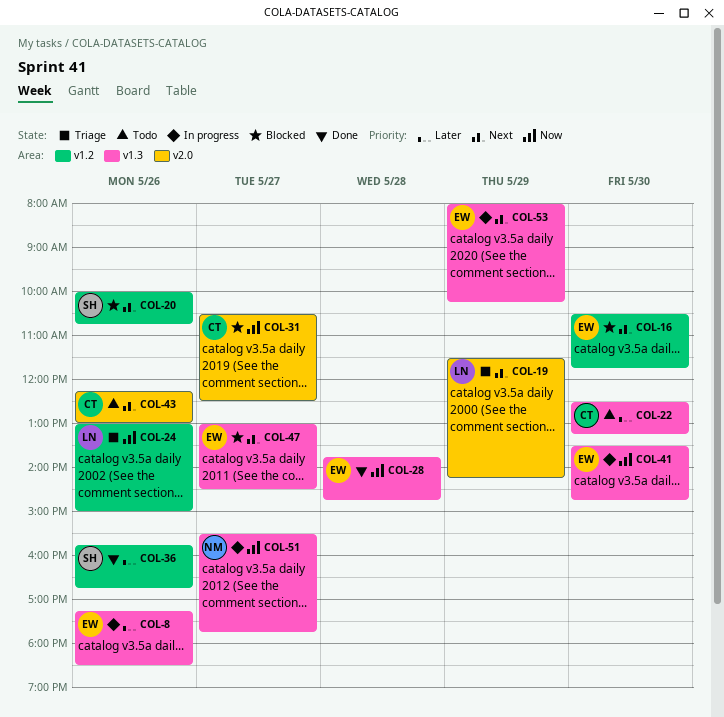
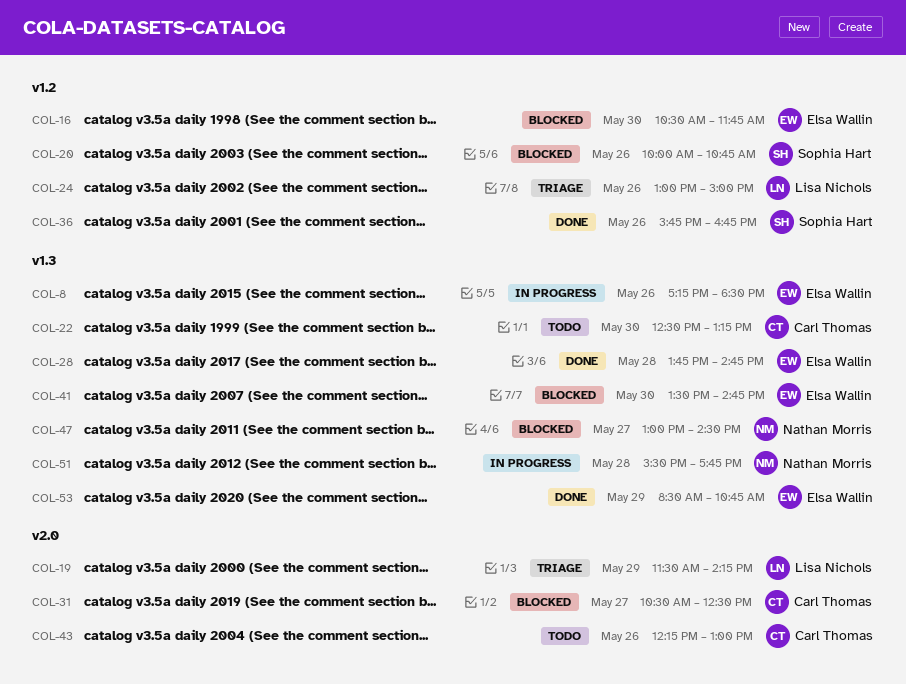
COL-41, status: In progress -> Blocked
COL-47, owner: Elsa Wallin -> Nathan Morris
COL-51, day: May 27 -> May 28
COL-53, status: In progress -> Done
COL-53, begins: 08:00 -> 08:30
COL-53, ends: 10:15 -> 10:45

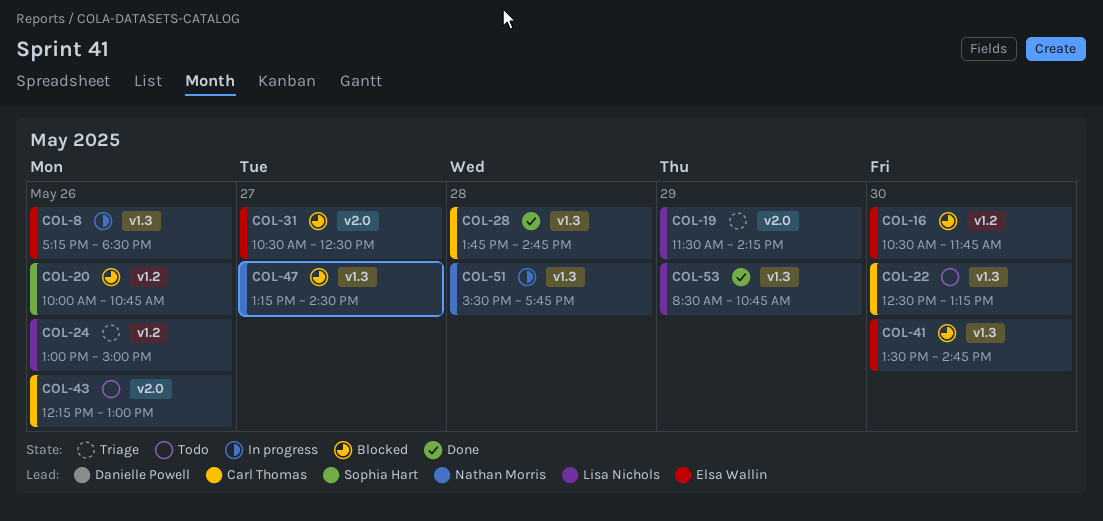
COL-28, owner: Elsa Wallin -> Carl Thomas
COL-31, owner: Carl Thomas -> Elsa Wallin
COL-36: present -> none
COL-47, begins: 13:00 -> 13:15
COL-53, owner: Elsa Wallin -> Lisa Nichols

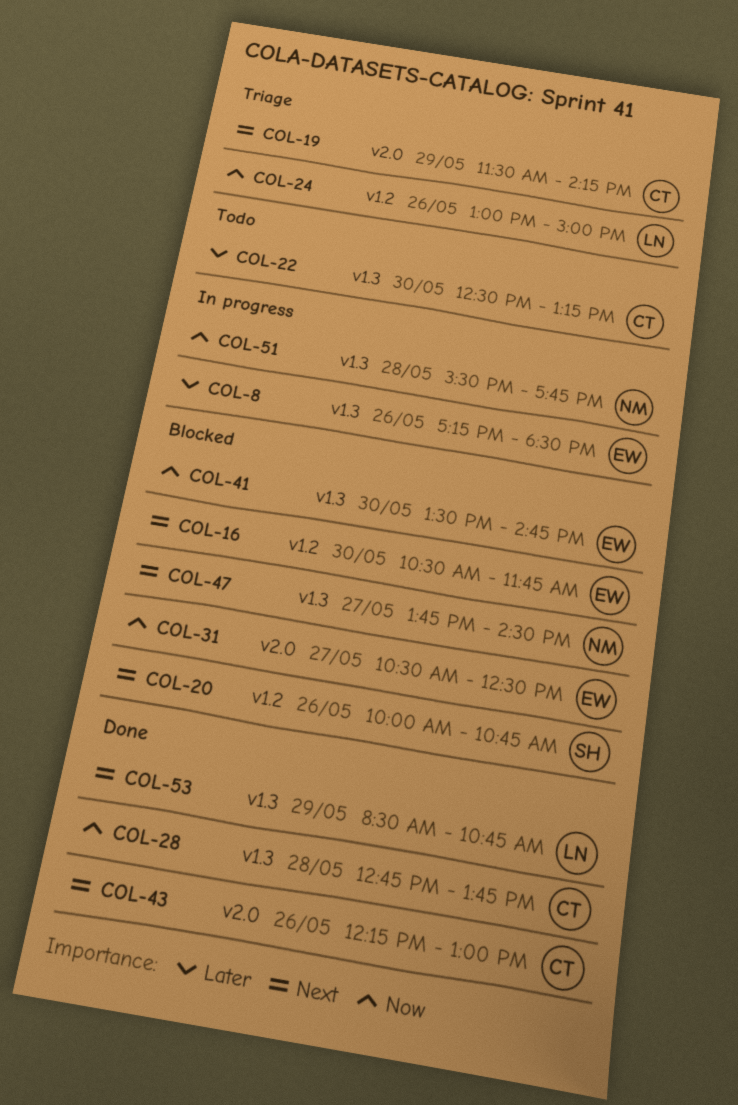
COL-19, owner: Lisa Nichols -> Carl Thomas
COL-28, begins: 13:45 -> 12:45
COL-28, ends: 14:45 -> 13:45
COL-43, status: Todo -> Done
COL-47, begins: 13:15 -> 13:45

